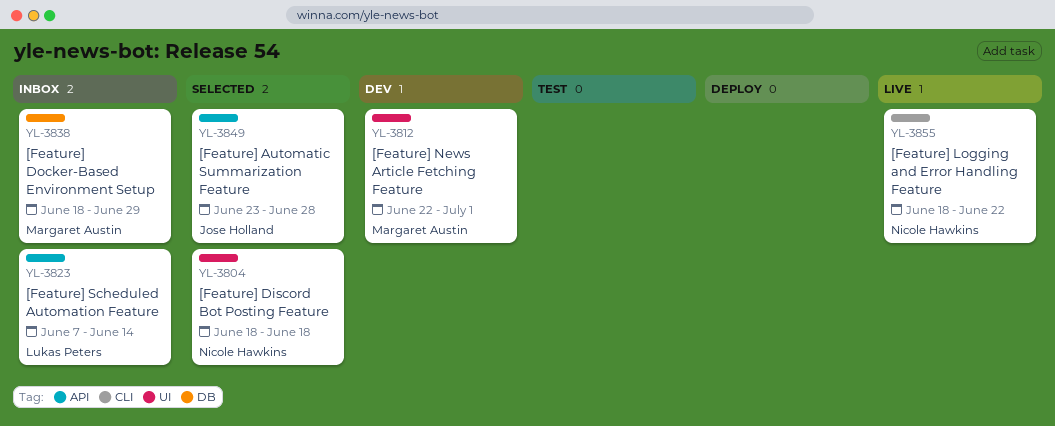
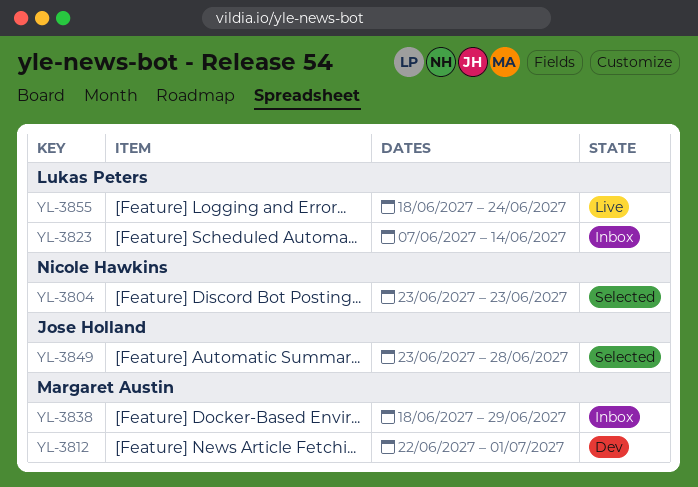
YL-3804, start: Jun 18 -> Jun 23
YL-3804, due: Jun 18 -> Jun 23
YL-3855, owner: Nicole Hawkins -> Lukas Peters
YL-3855, due: Jun 22 -> Jun 24

